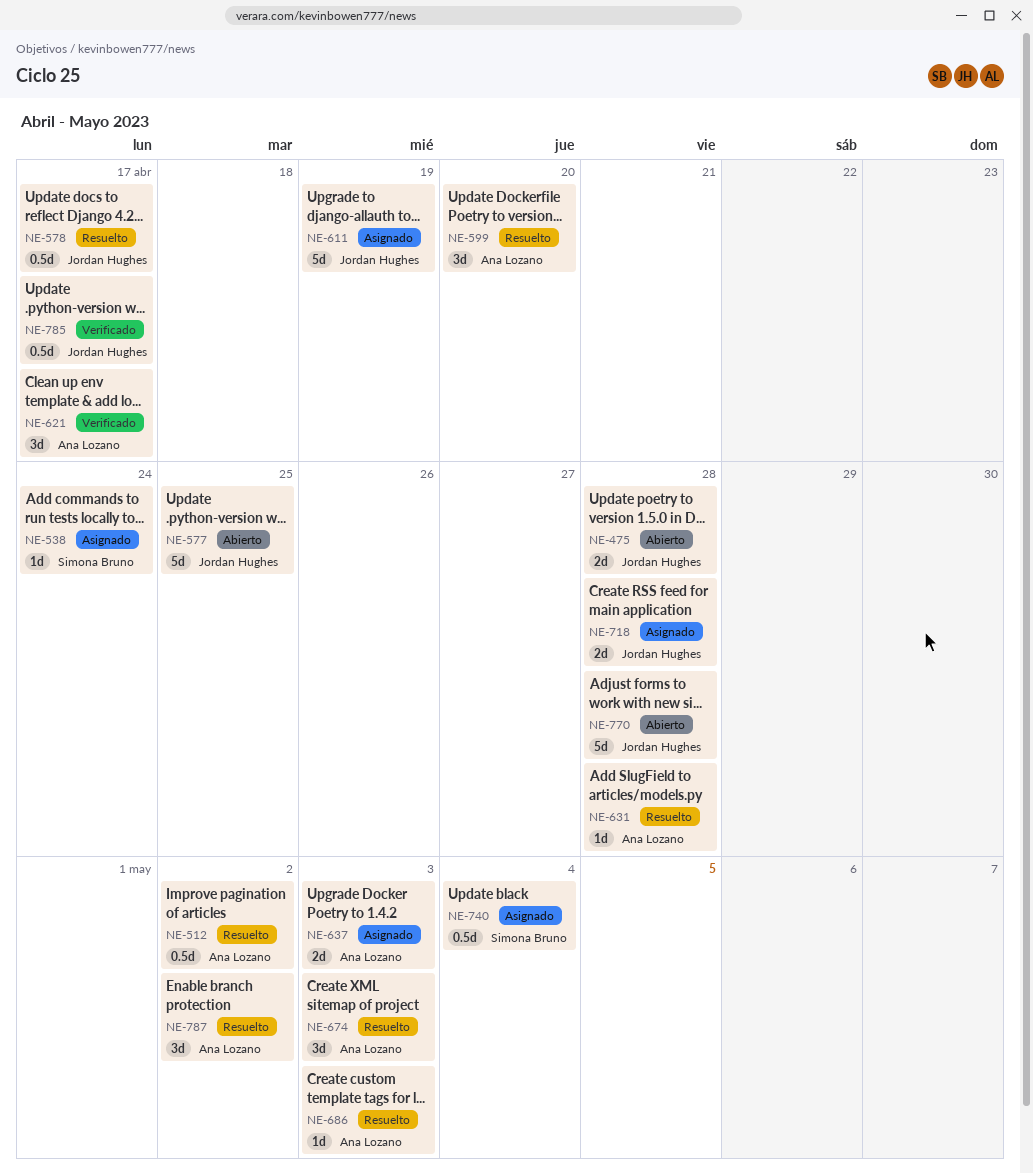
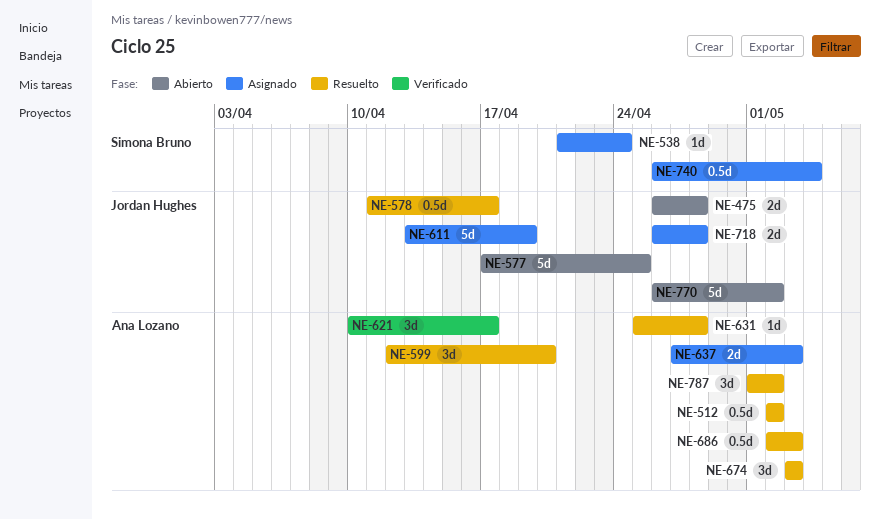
NE-686, estimate: 1d -> 0.5d
NE-770, due: Apr 28 -> May 2
NE-785: present -> none

